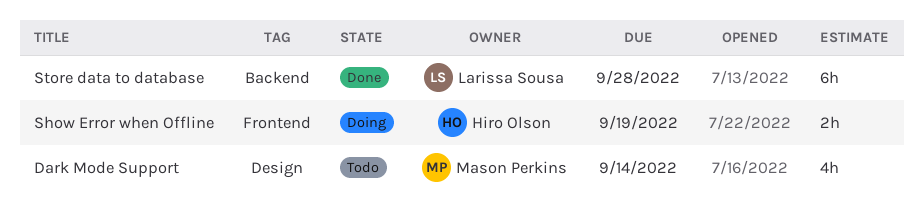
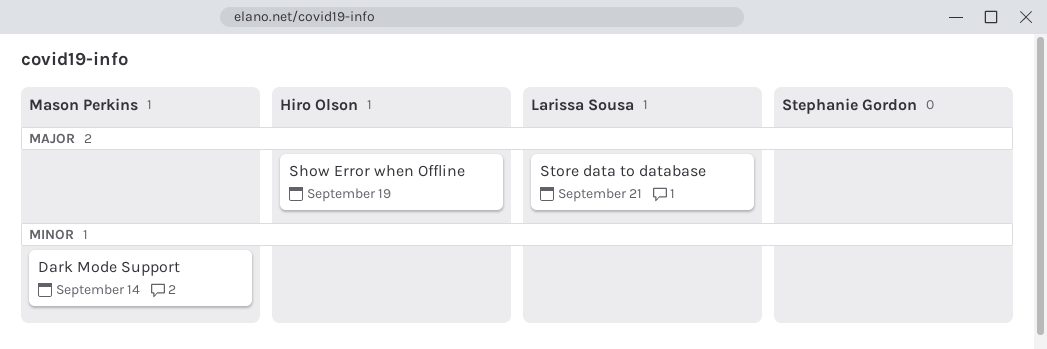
Store data to database, due: Sep 28 -> Sep 21

